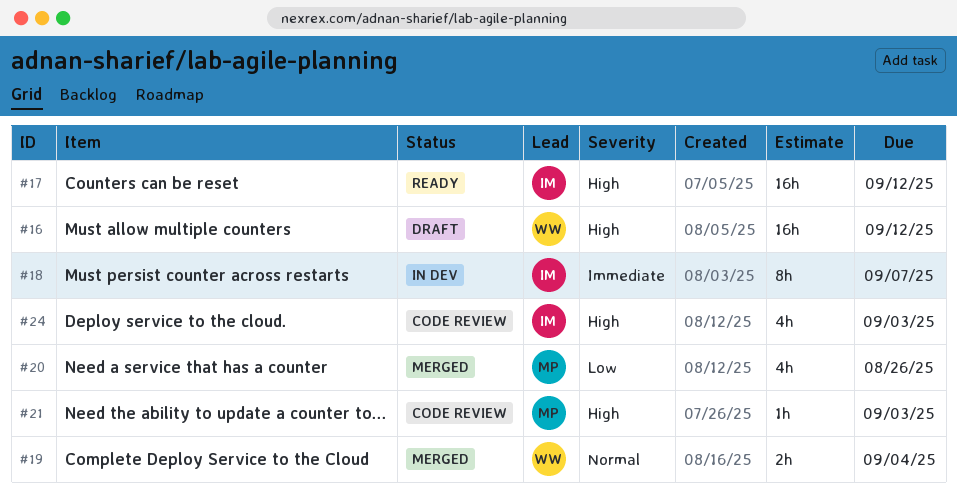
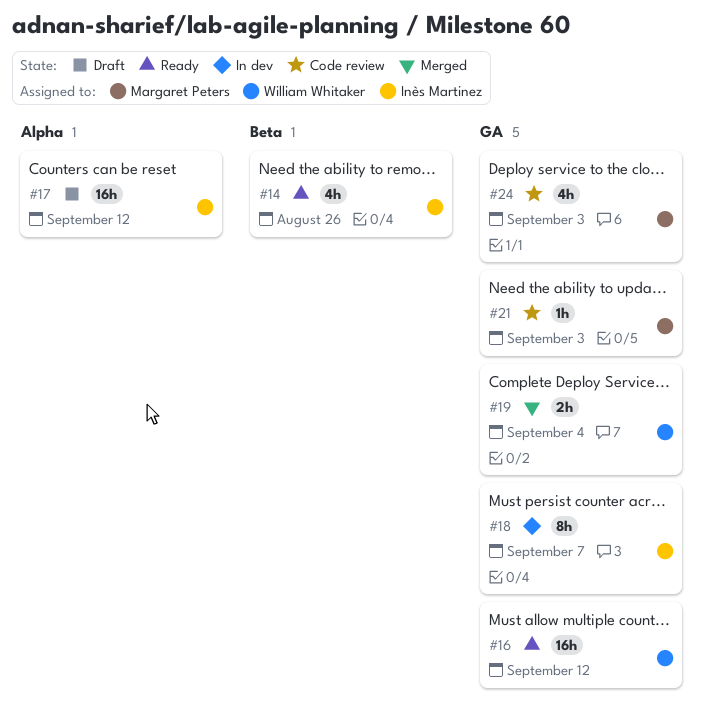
#14: none -> present
#16, status: Draft -> Ready
#17, status: Ready -> Draft
#20: present -> none
#24, owner: Inès Martinez -> Margaret Peters

